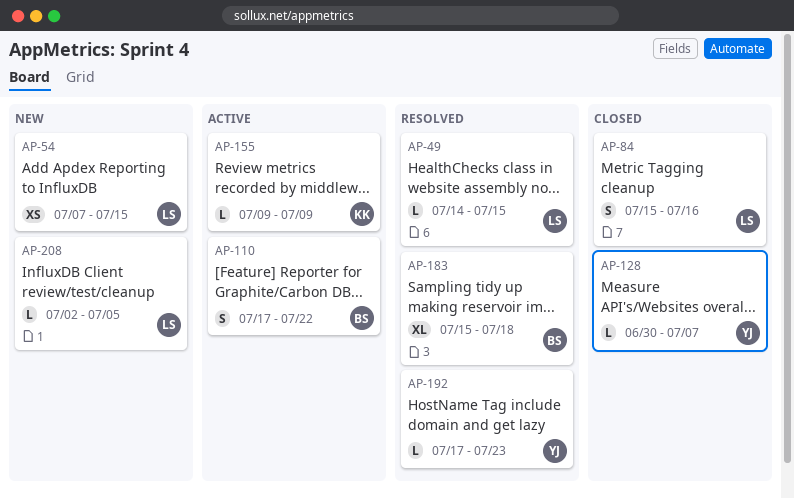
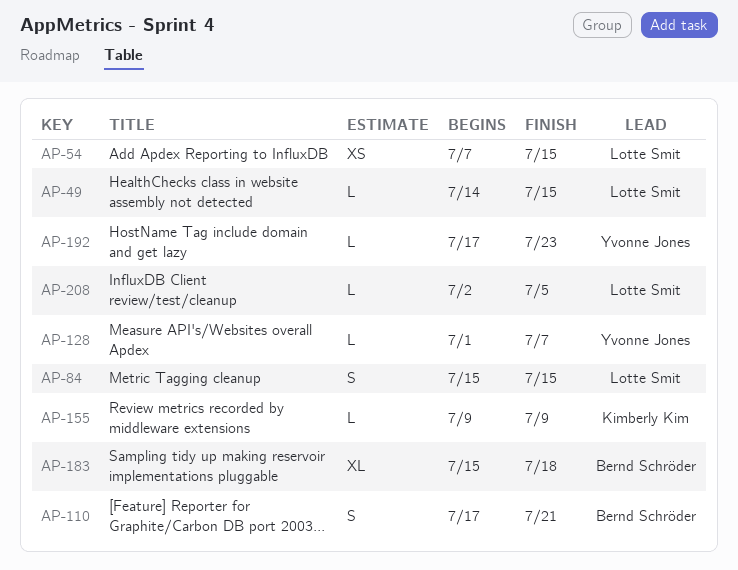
AP-84, due: Jul 16 -> Jul 15
AP-110, due: Jul 22 -> Jul 21
AP-128, start: Jun 30 -> Jul 1

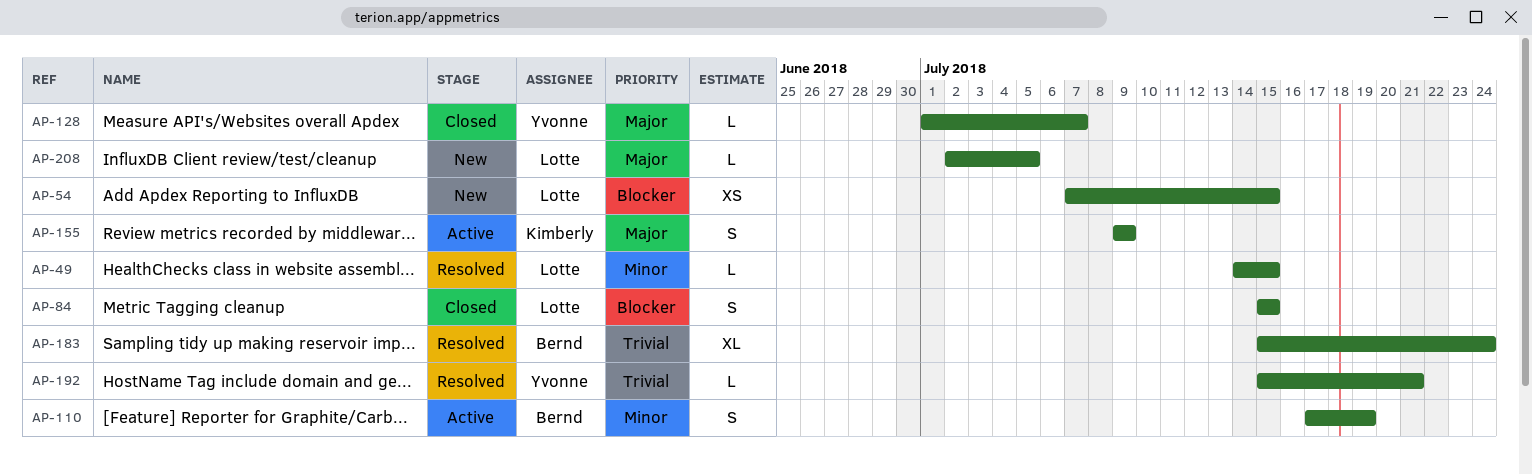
AP-110, due: Jul 21 -> Jul 19
AP-155, estimate: L -> S
AP-183, due: Jul 18 -> Jul 24
AP-192, start: Jul 17 -> Jul 15
AP-192, due: Jul 23 -> Jul 21

